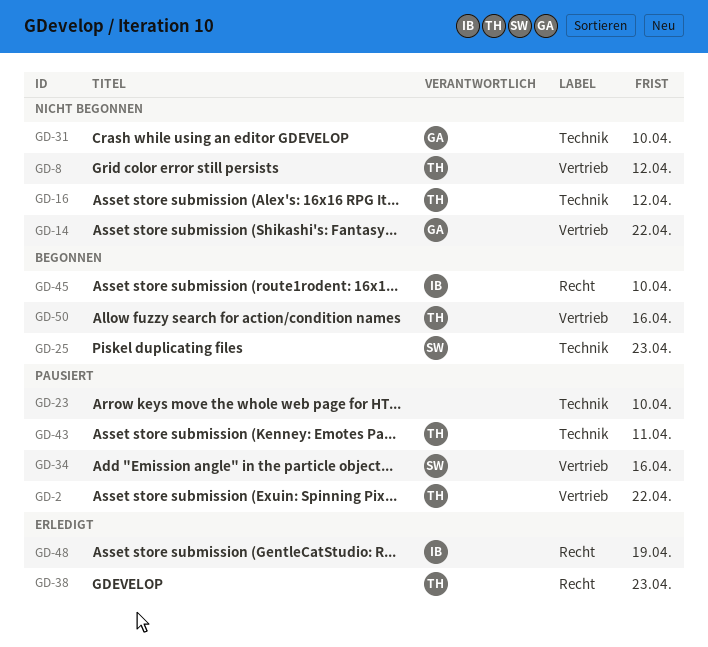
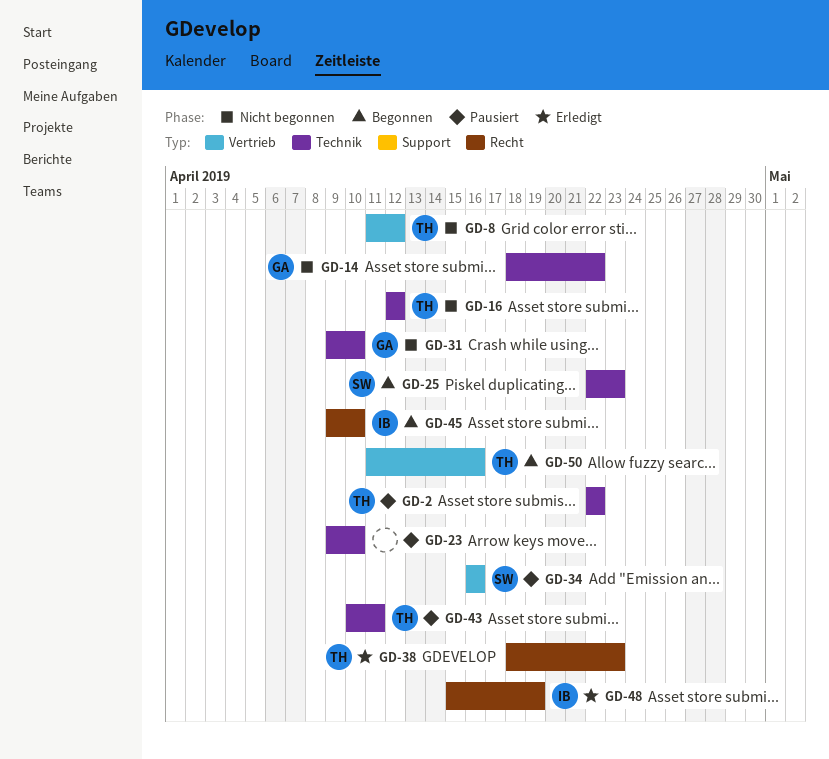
GD-2, label: Vertrieb -> Technik
GD-14, label: Vertrieb -> Technik

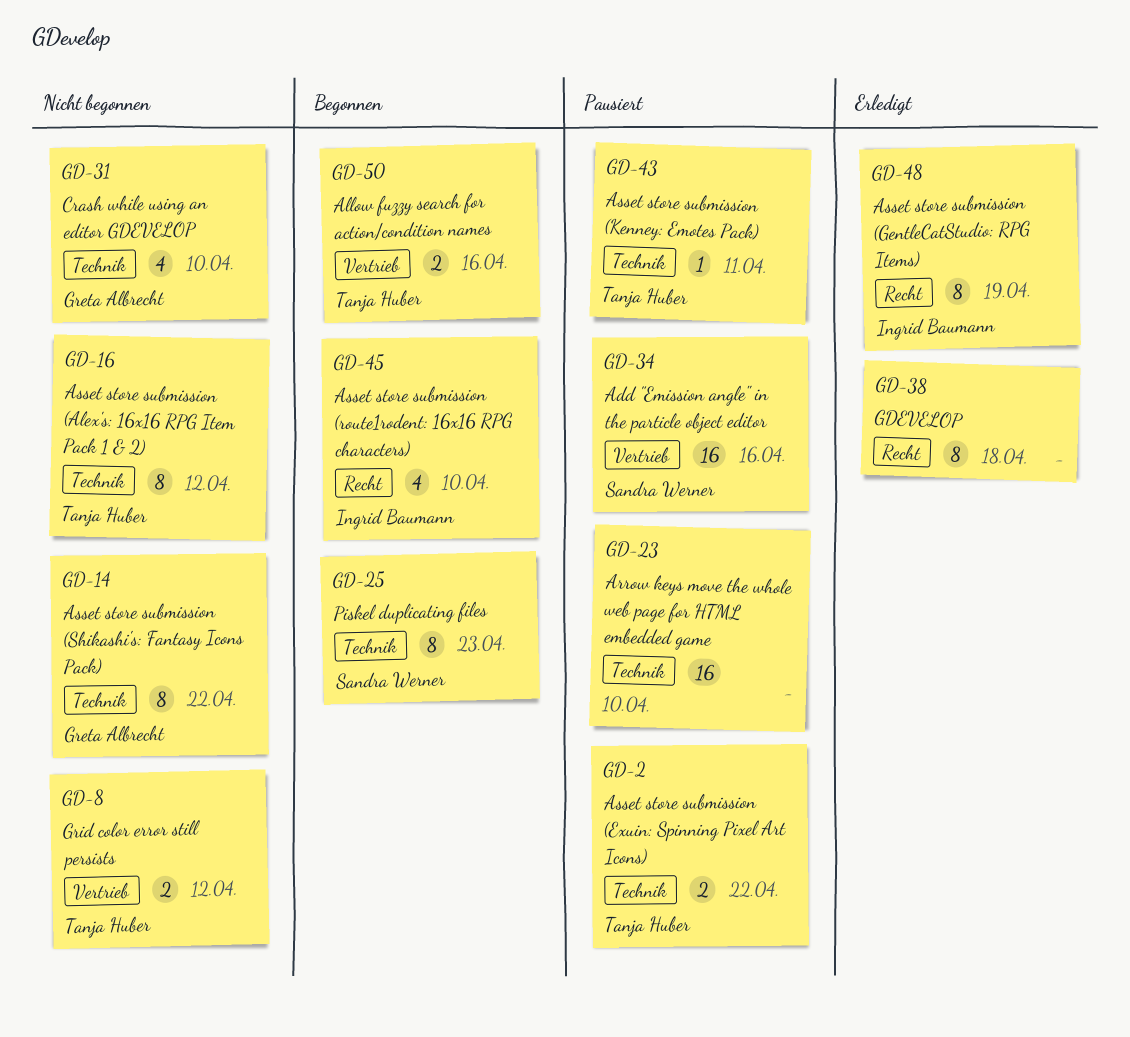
GD-38, owner: Tanja Huber -> none
GD-38, due: Apr 23 -> Apr 18

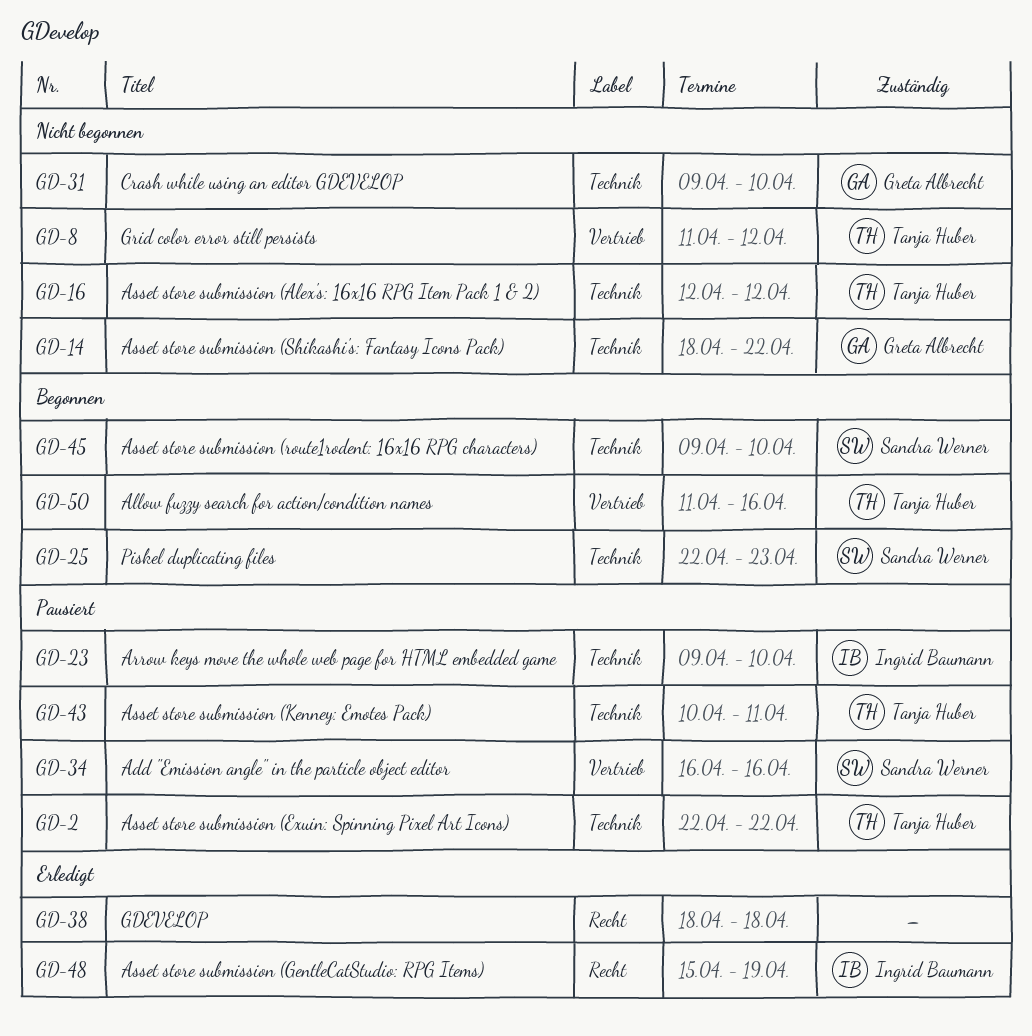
GD-23, owner: none -> Ingrid Baumann
GD-45, owner: Ingrid Baumann -> Sandra Werner
GD-45, label: Recht -> Technik

